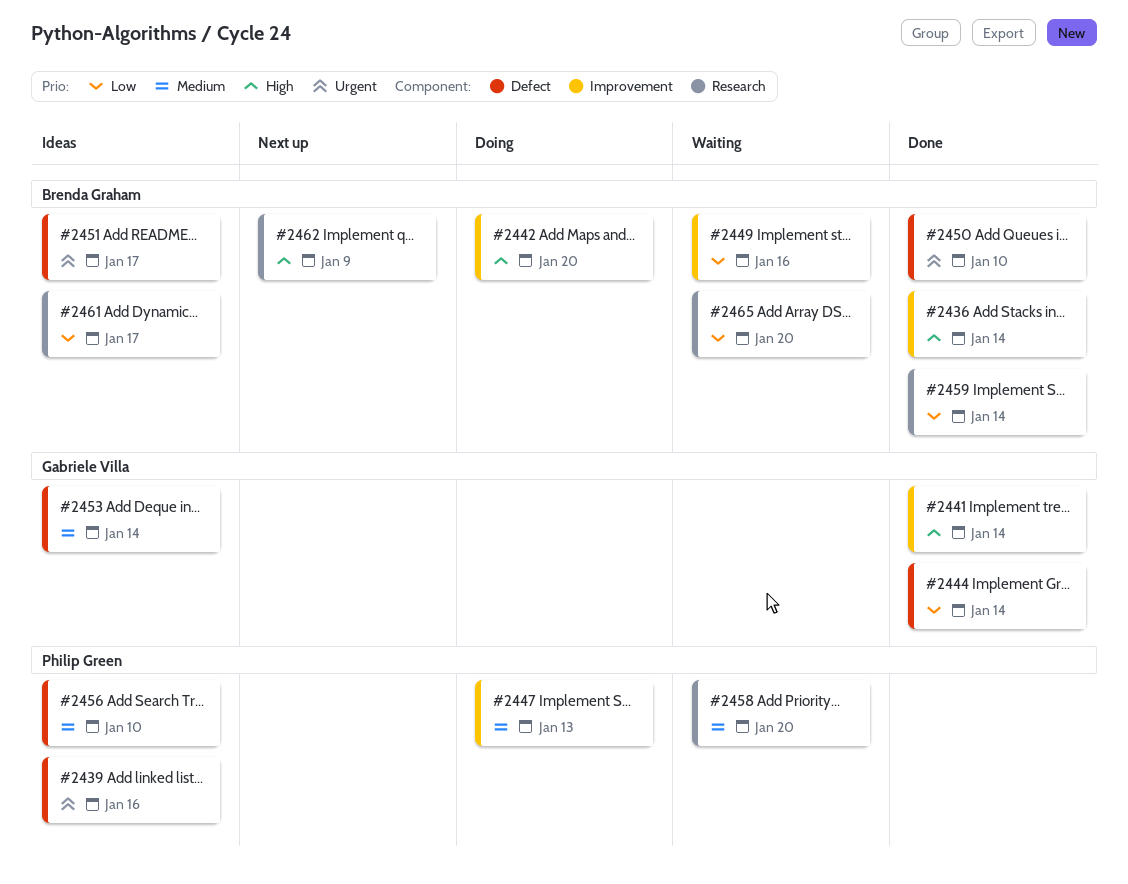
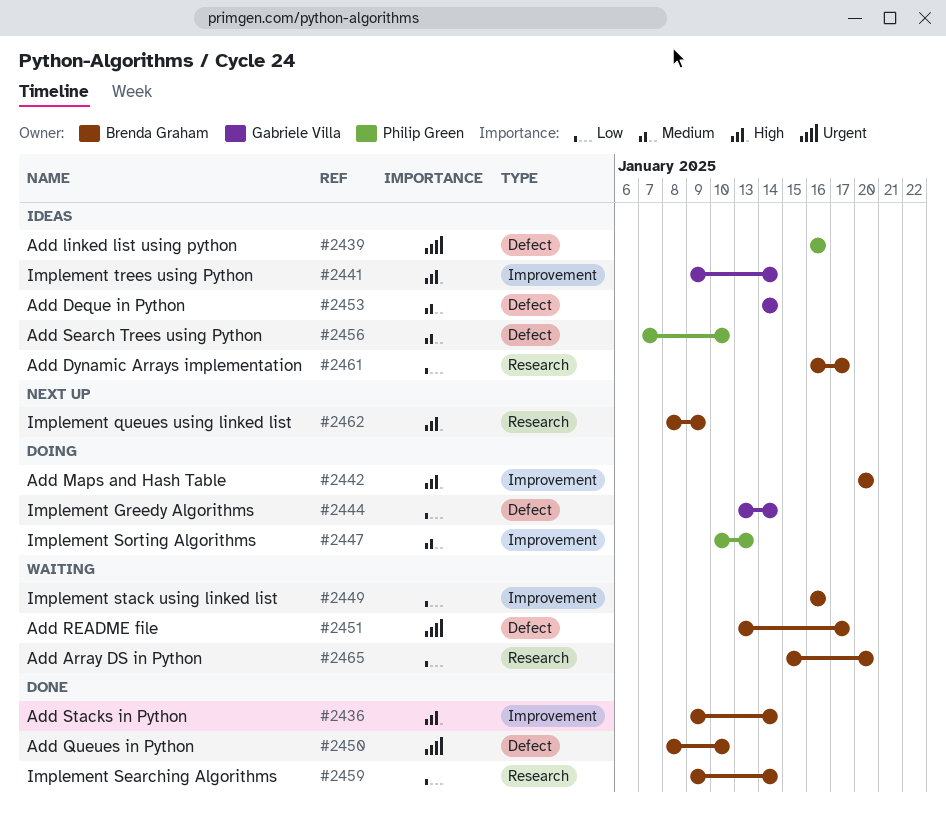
#2441, status: Done -> Ideas
#2444, status: Done -> Doing
#2451, status: Ideas -> Waiting
#2458: present -> none

